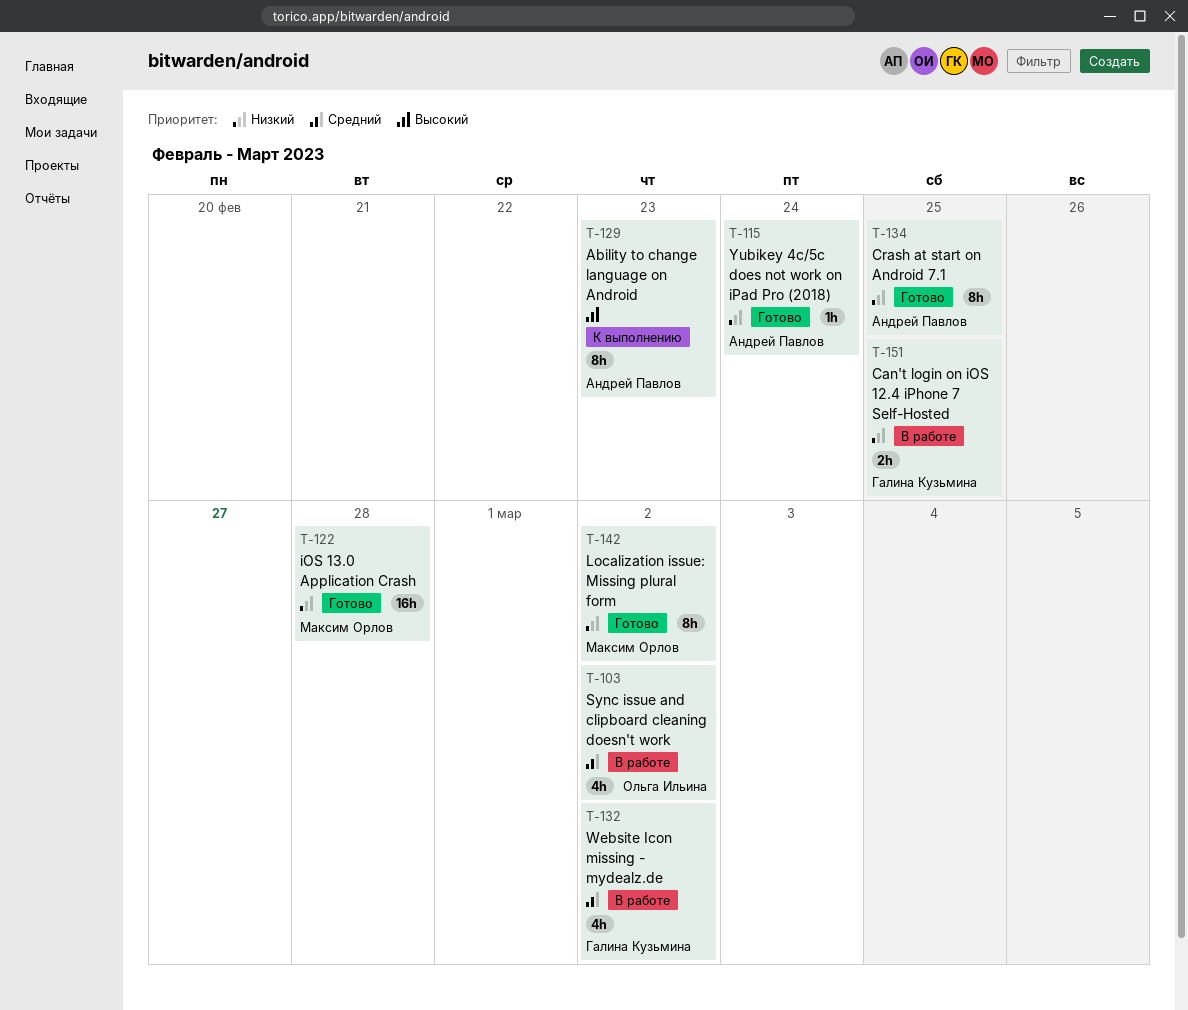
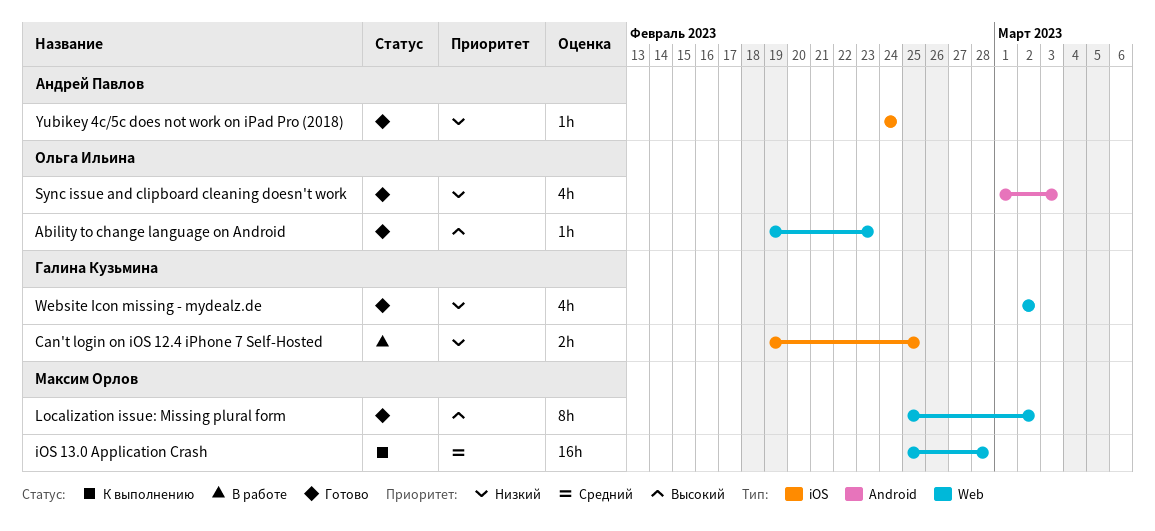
Ability to change language on Android, status: К выполнению -> Готово
Ability to change language on Android, owner: Андрей Павлов -> Ольга Ильина
Ability to change language on Android, estimate: 8h -> 1h
Crash at start on Android 7.1: present -> none
iOS 13.0 Application Crash, status: Готово -> К выполнению
iOS 13.0 Application Crash, priority: Низкий -> Средний
Localization issue: Missing plural form, priority: Низкий -> Высокий
Sync issue and clipboard cleaning doesn't work, status: В работе -> Готово
Sync issue and clipboard cleaning doesn't work, priority: Средний -> Низкий
Sync issue and clipboard cleaning doesn't work, due: Mar 2 -> Mar 3
Website Icon missing - mydealz.de, status: В работе -> Готово
Website Icon missing - mydealz.de, priority: Средний -> Низкий

